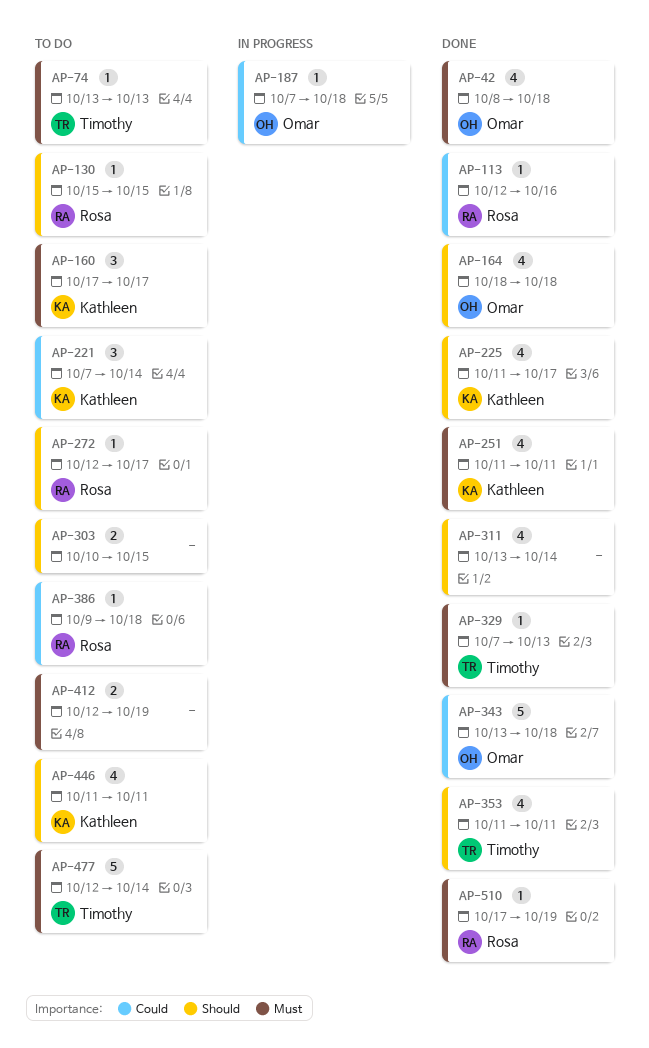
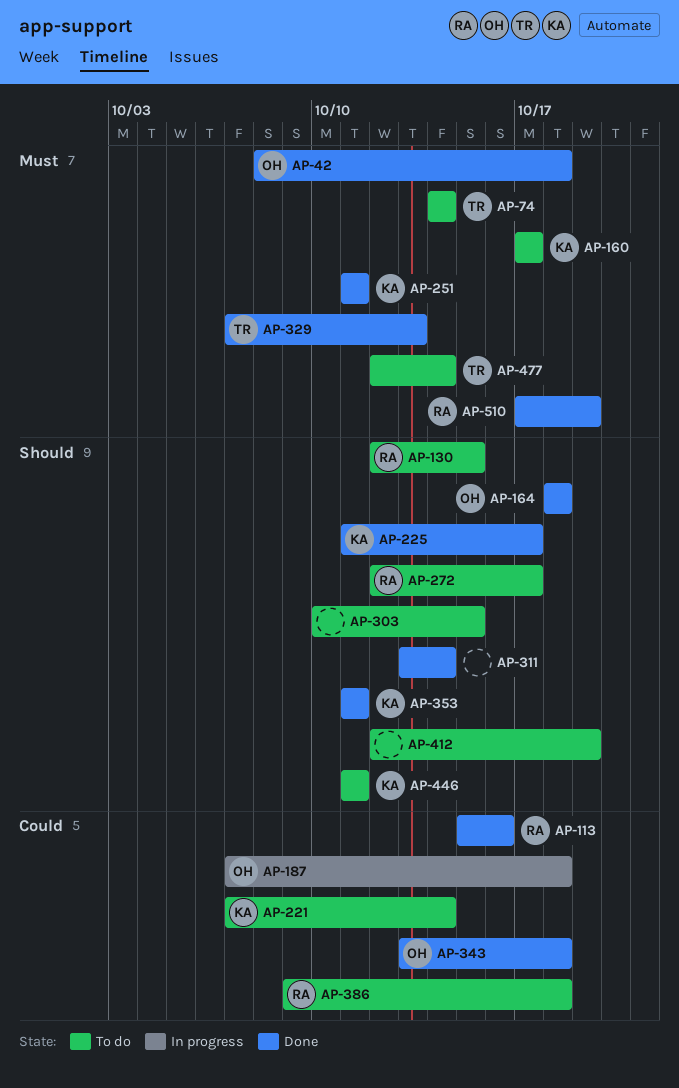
AP-74, start: Oct 13 -> Oct 14
AP-74, due: Oct 13 -> Oct 14
AP-113, start: Oct 12 -> Oct 15
AP-130, start: Oct 15 -> Oct 12
AP-353, owner: Timothy -> Kathleen
AP-412, priority: Must -> Should

